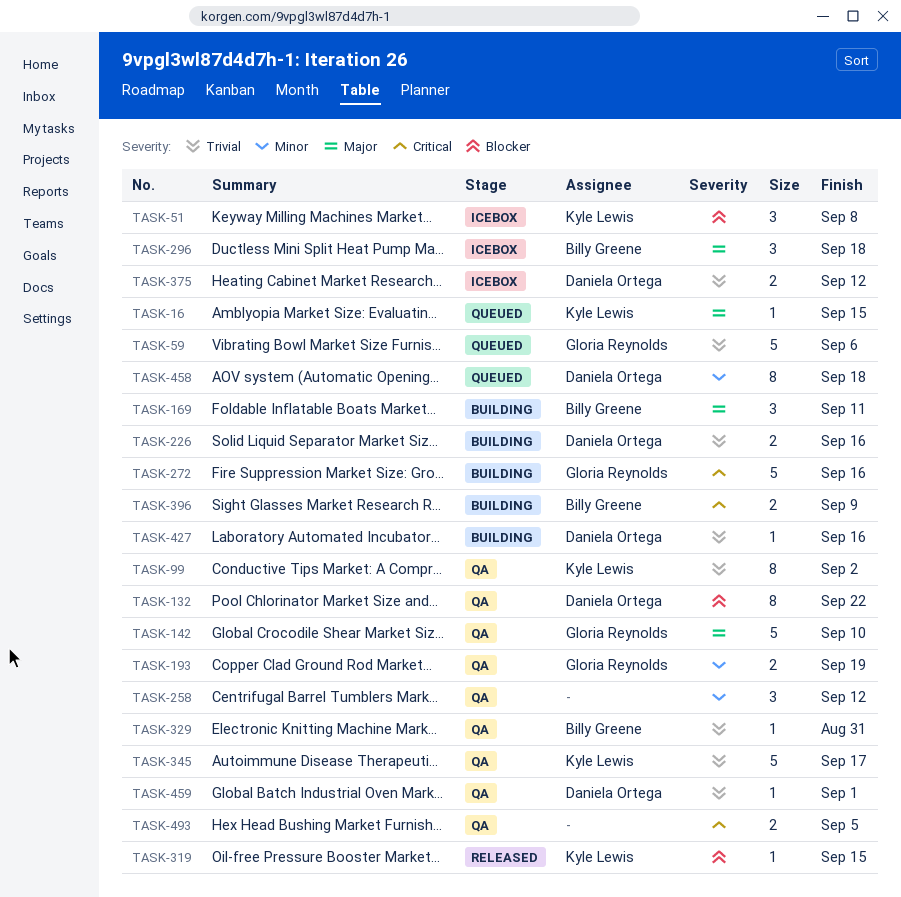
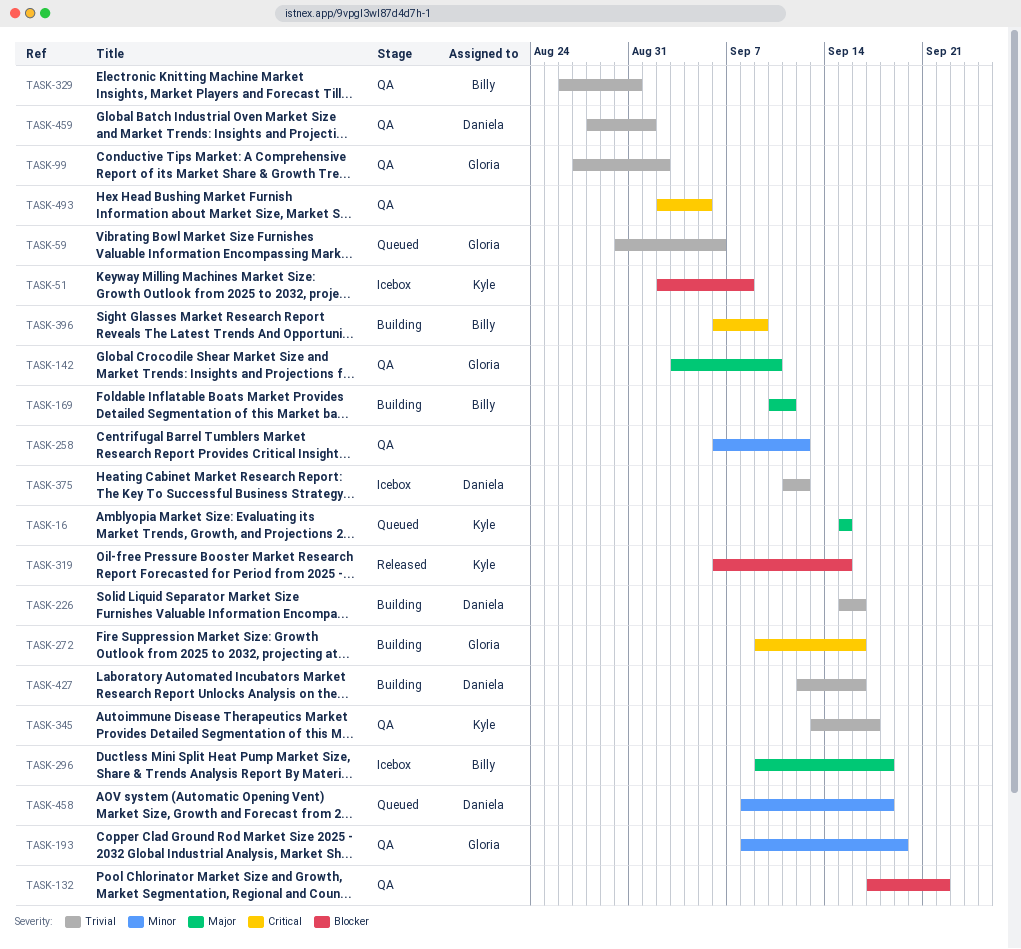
TASK-99, owner: Kyle Lewis -> Gloria Reynolds
TASK-132, owner: Daniela Ortega -> none

